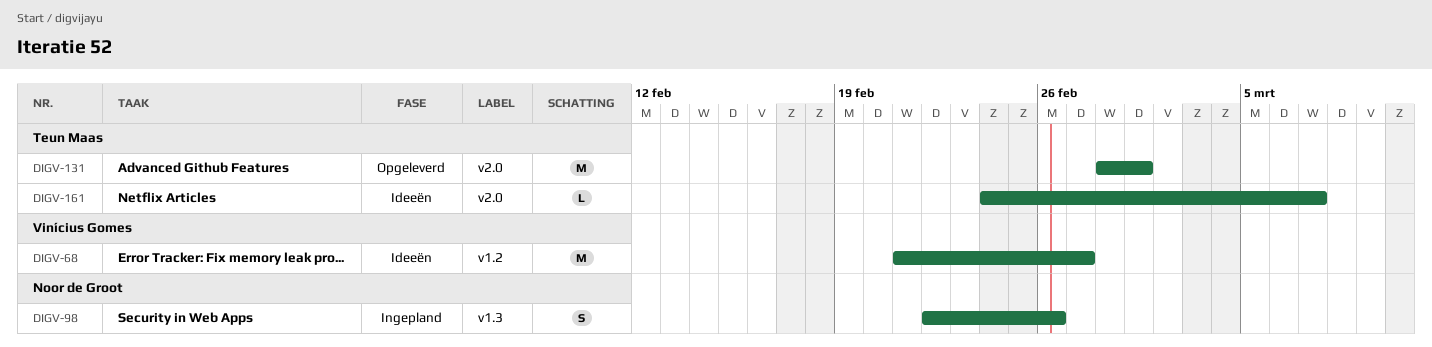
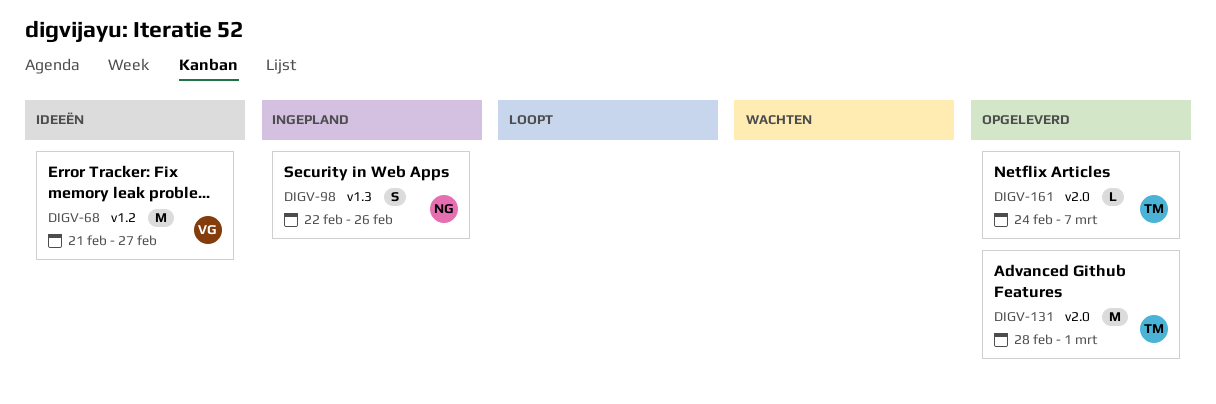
DIGV-161, status: Ideeën -> Opgeleverd

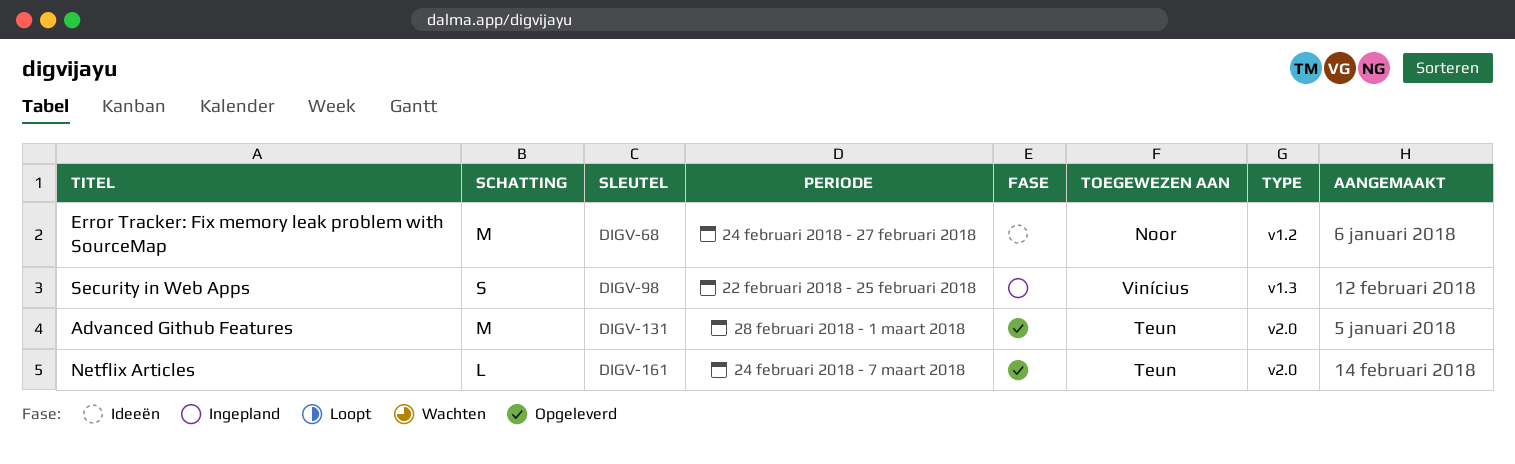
DIGV-68, owner: Vinícius -> Noor
DIGV-68, start: Feb 21 -> Feb 24
DIGV-98, owner: Noor -> Vinícius
DIGV-98, due: Feb 26 -> Feb 25

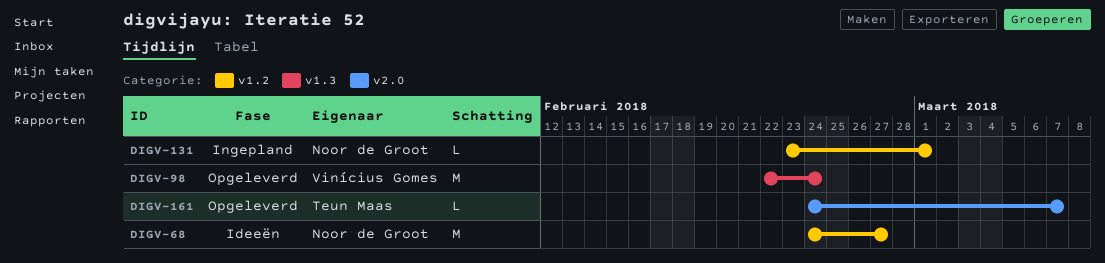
DIGV-98, status: Ingepland -> Opgeleverd
DIGV-98, estimate: S -> M
DIGV-98, due: Feb 25 -> Feb 24
DIGV-131, status: Opgeleverd -> Ingepland
DIGV-131, owner: Teun Maas -> Noor de Groot
DIGV-131, label: v2.0 -> v1.2
DIGV-131, estimate: M -> L
DIGV-131, start: Feb 28 -> Feb 23

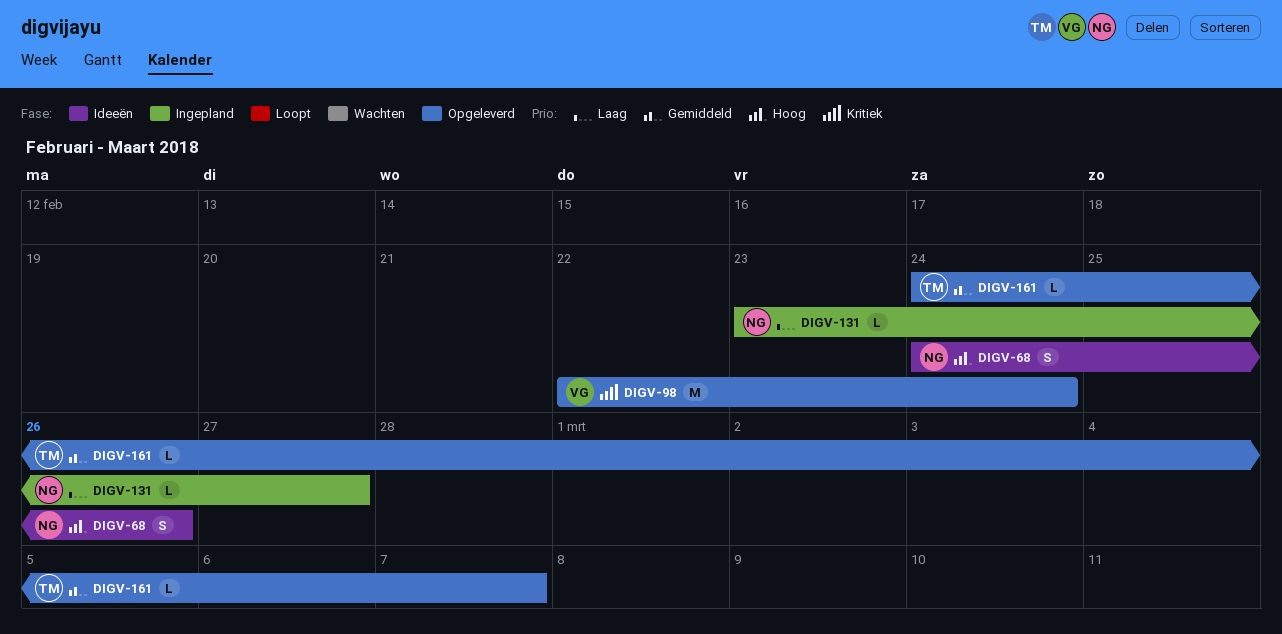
DIGV-68, estimate: M -> S
DIGV-68, due: Feb 27 -> Feb 26
DIGV-131, due: Mar 1 -> Feb 27

